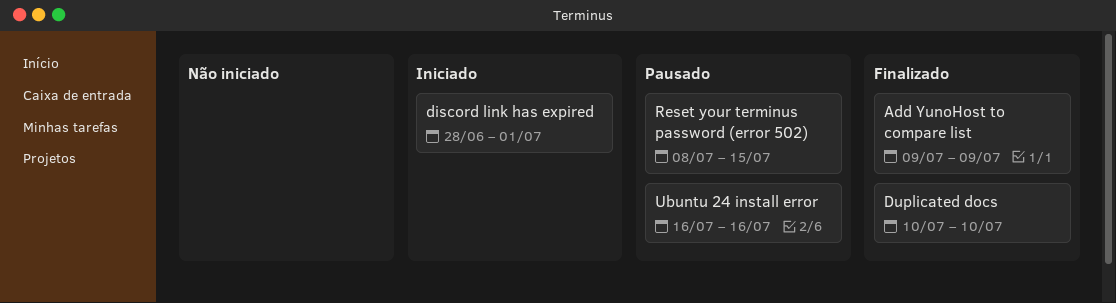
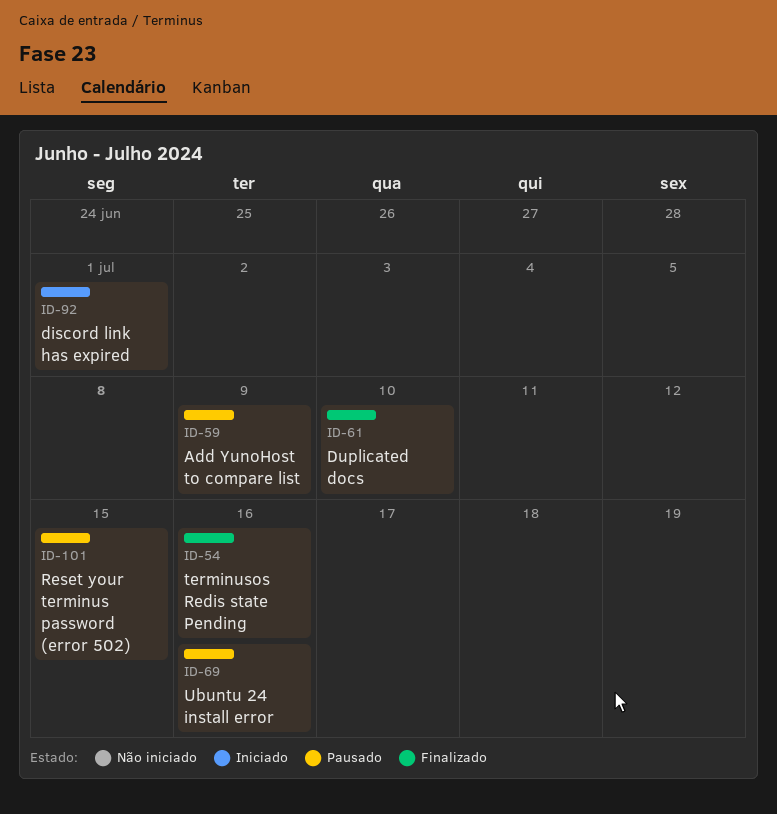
Add YunoHost to compare list, status: Finalizado -> Pausado
terminusos Redis state Pending: none -> present

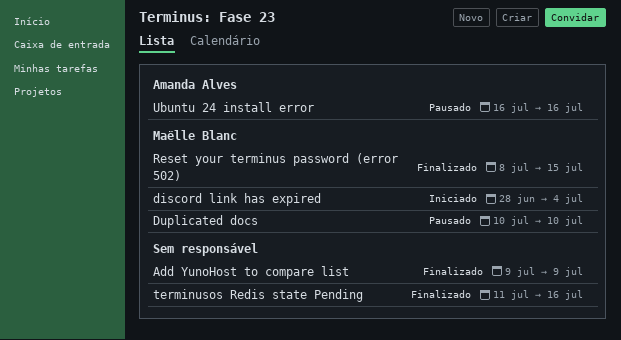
Add YunoHost to compare list, status: Pausado -> Finalizado
discord link has expired, due: Jul 1 -> Jul 4
Duplicated docs, status: Finalizado -> Pausado
Reset your terminus password (error 502), status: Pausado -> Finalizado

